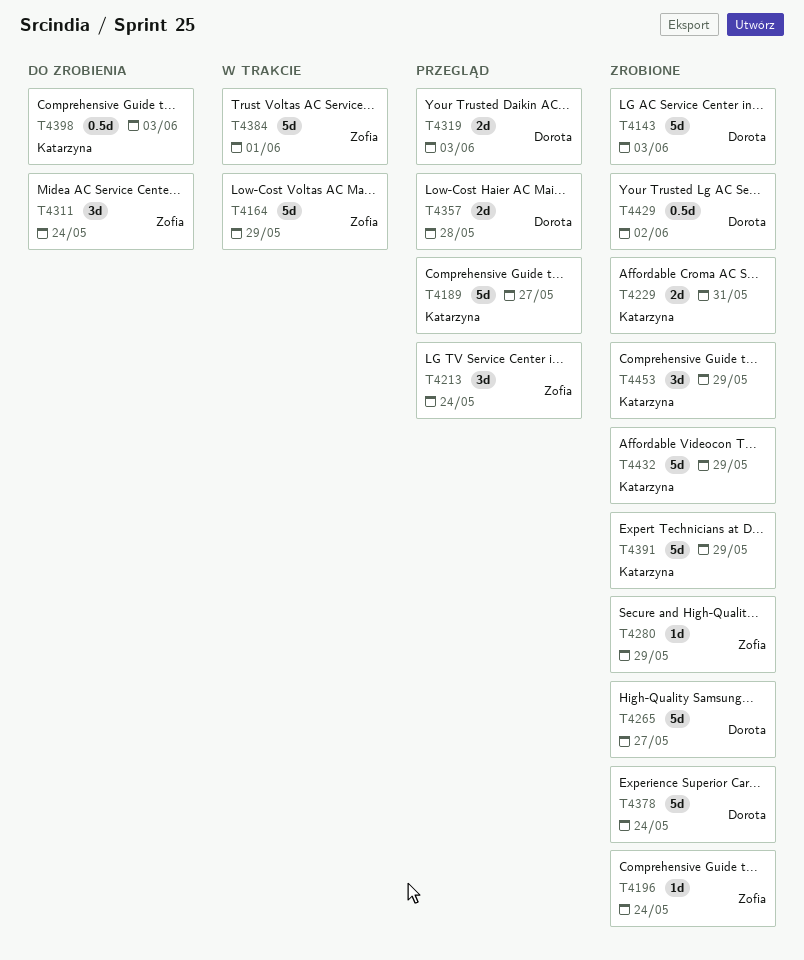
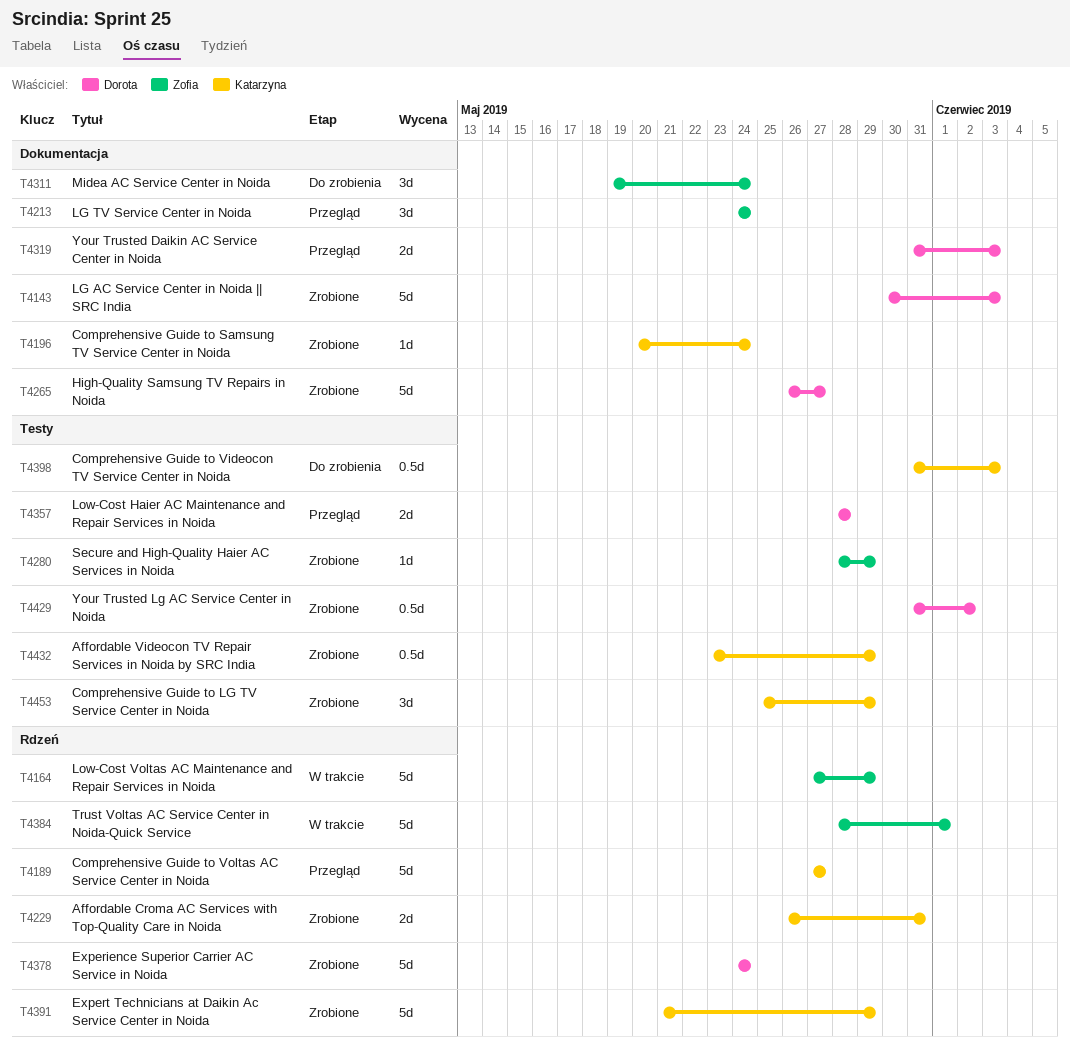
T4196, owner: Zofia -> Katarzyna
T4432, estimate: 5d -> 0.5d

